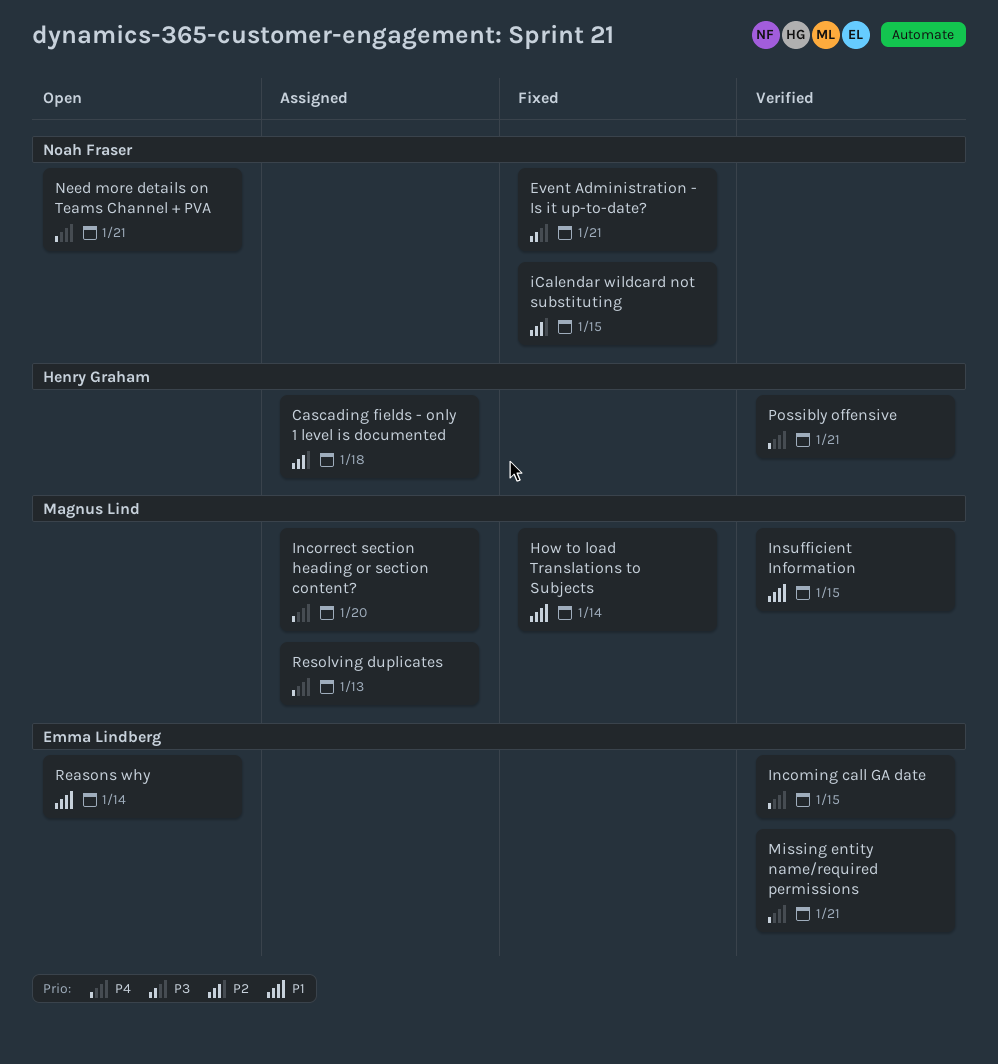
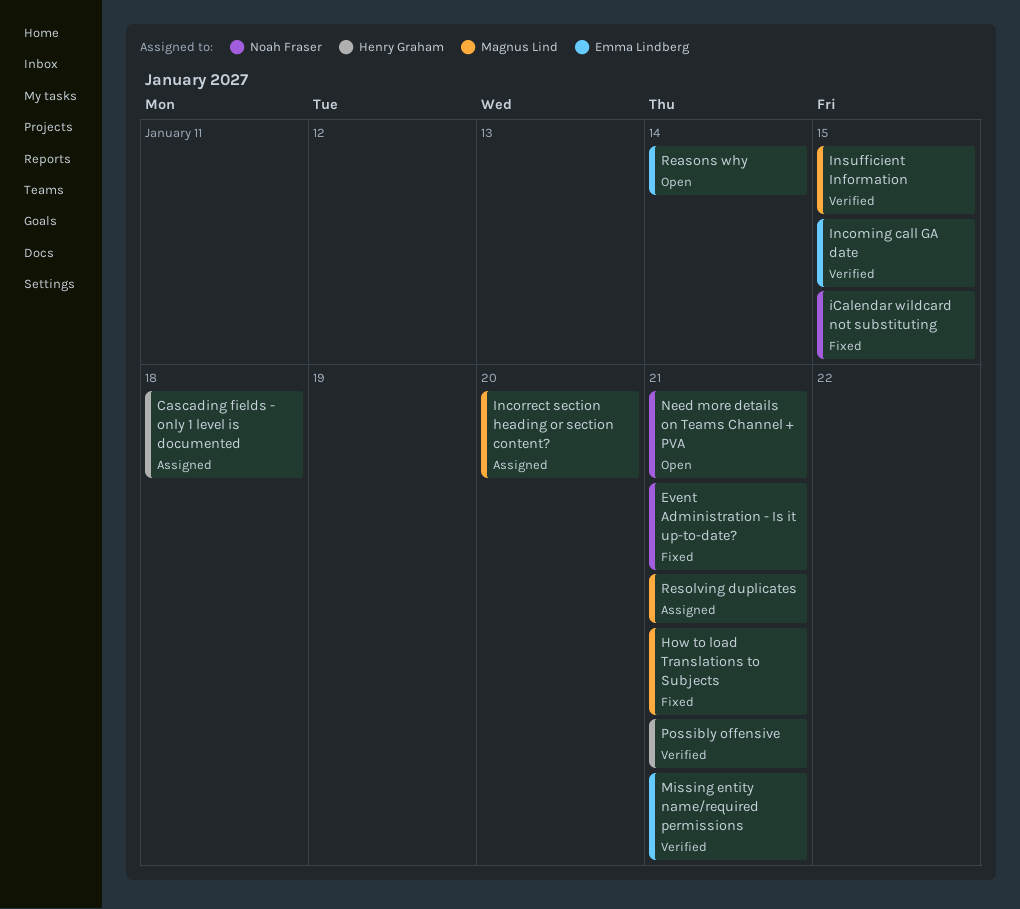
How to load Translations to Subjects, due: Jan 14 -> Jan 21
Resolving duplicates, due: Jan 13 -> Jan 21

